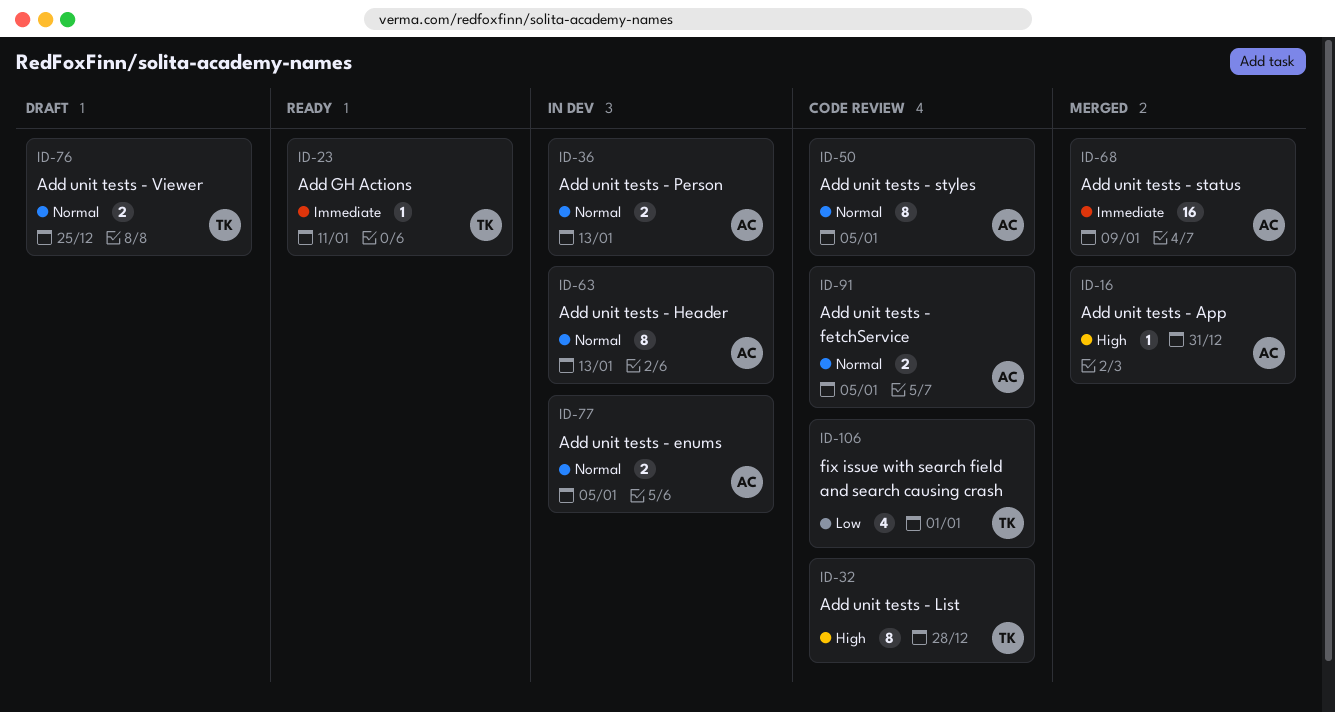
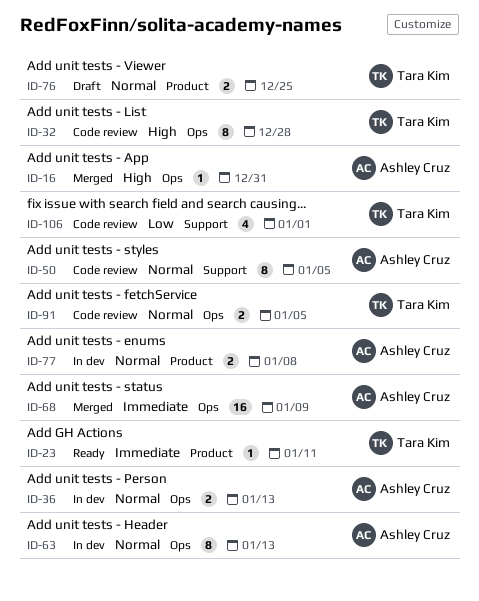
ID-77, due: Jan 5 -> Jan 8
ID-91, owner: Ashley Cruz -> Tara Kim

